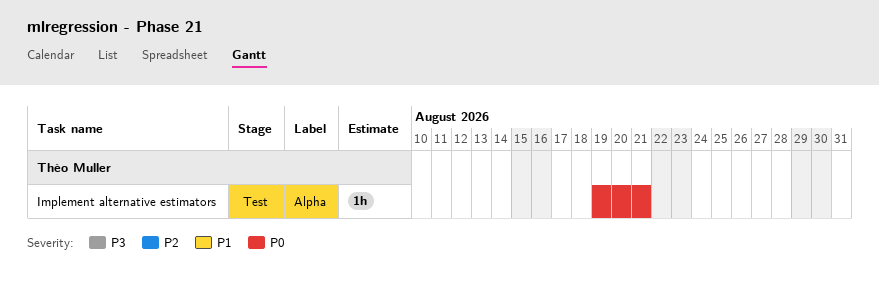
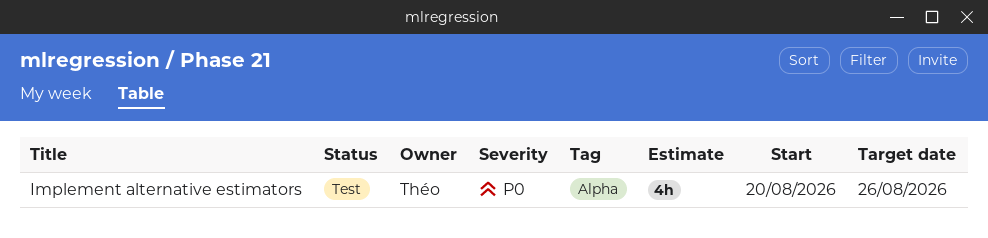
Implement alternative estimators, estimate: 1h -> 4h
Implement alternative estimators, start: Aug 19 -> Aug 20
Implement alternative estimators, due: Aug 21 -> Aug 26

